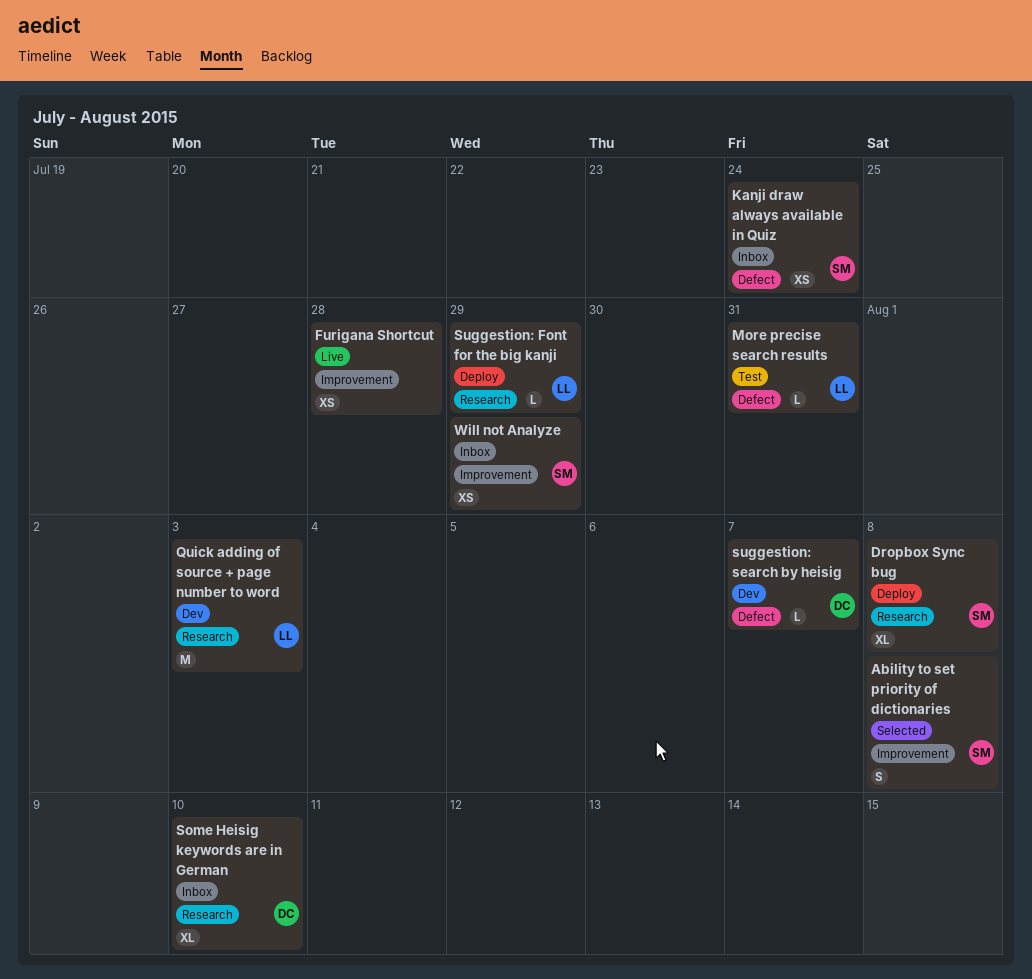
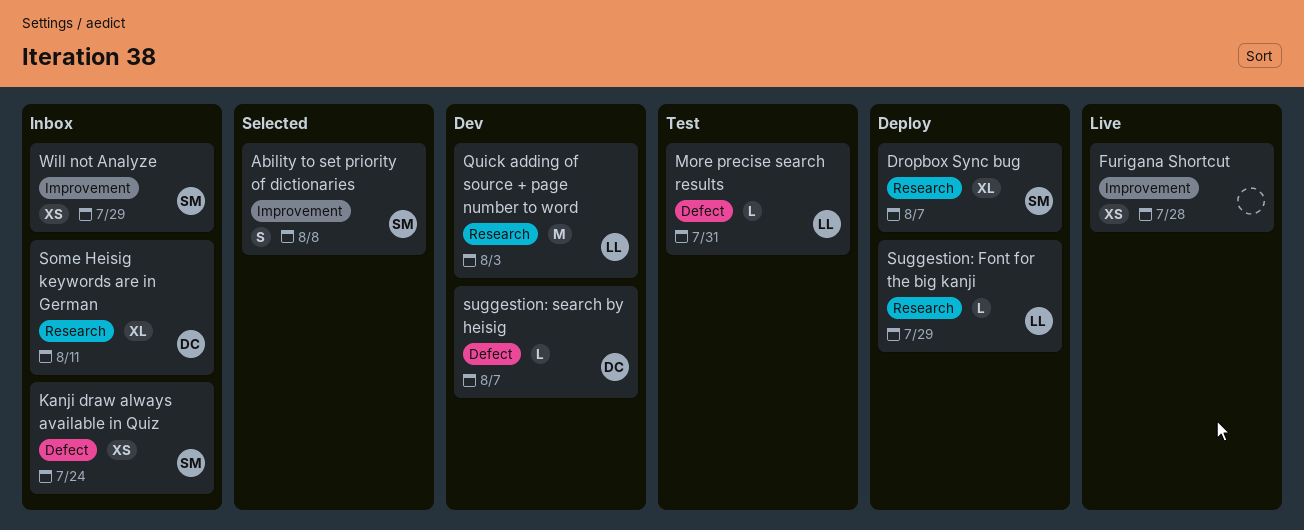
Dropbox Sync bug, due: Aug 8 -> Aug 7
Some Heisig keywords are in German, due: Aug 10 -> Aug 11

